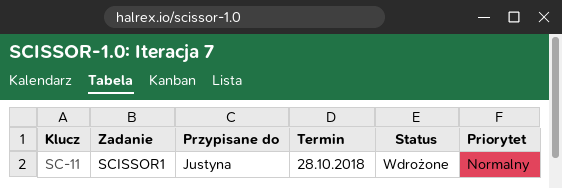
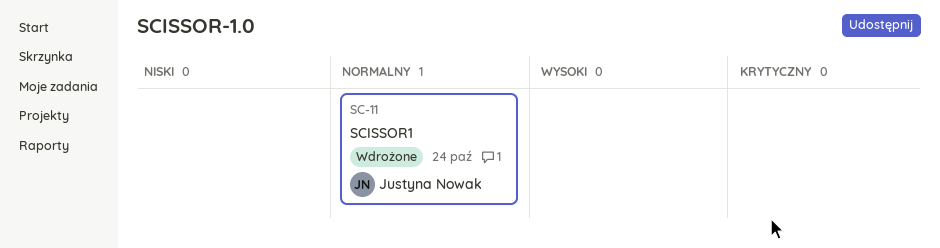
SC-11, due: Oct 28 -> Oct 24

